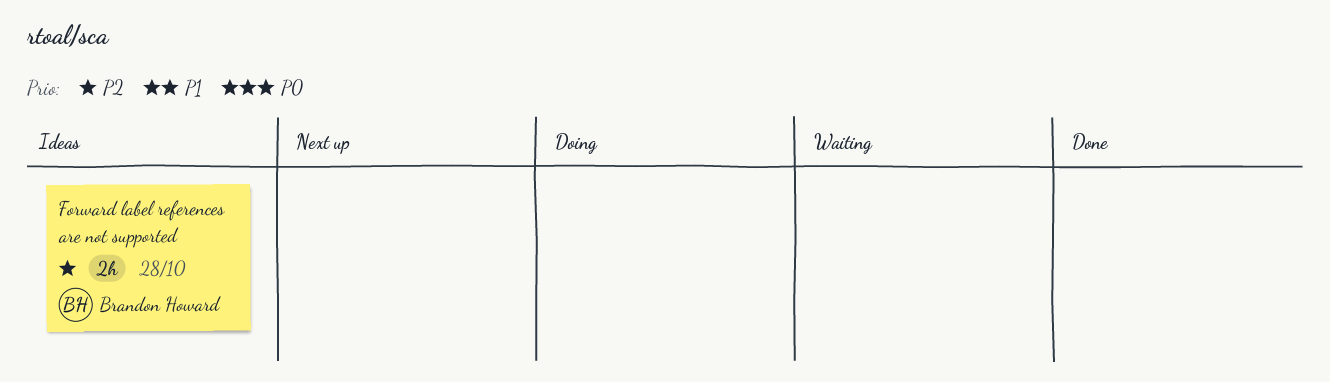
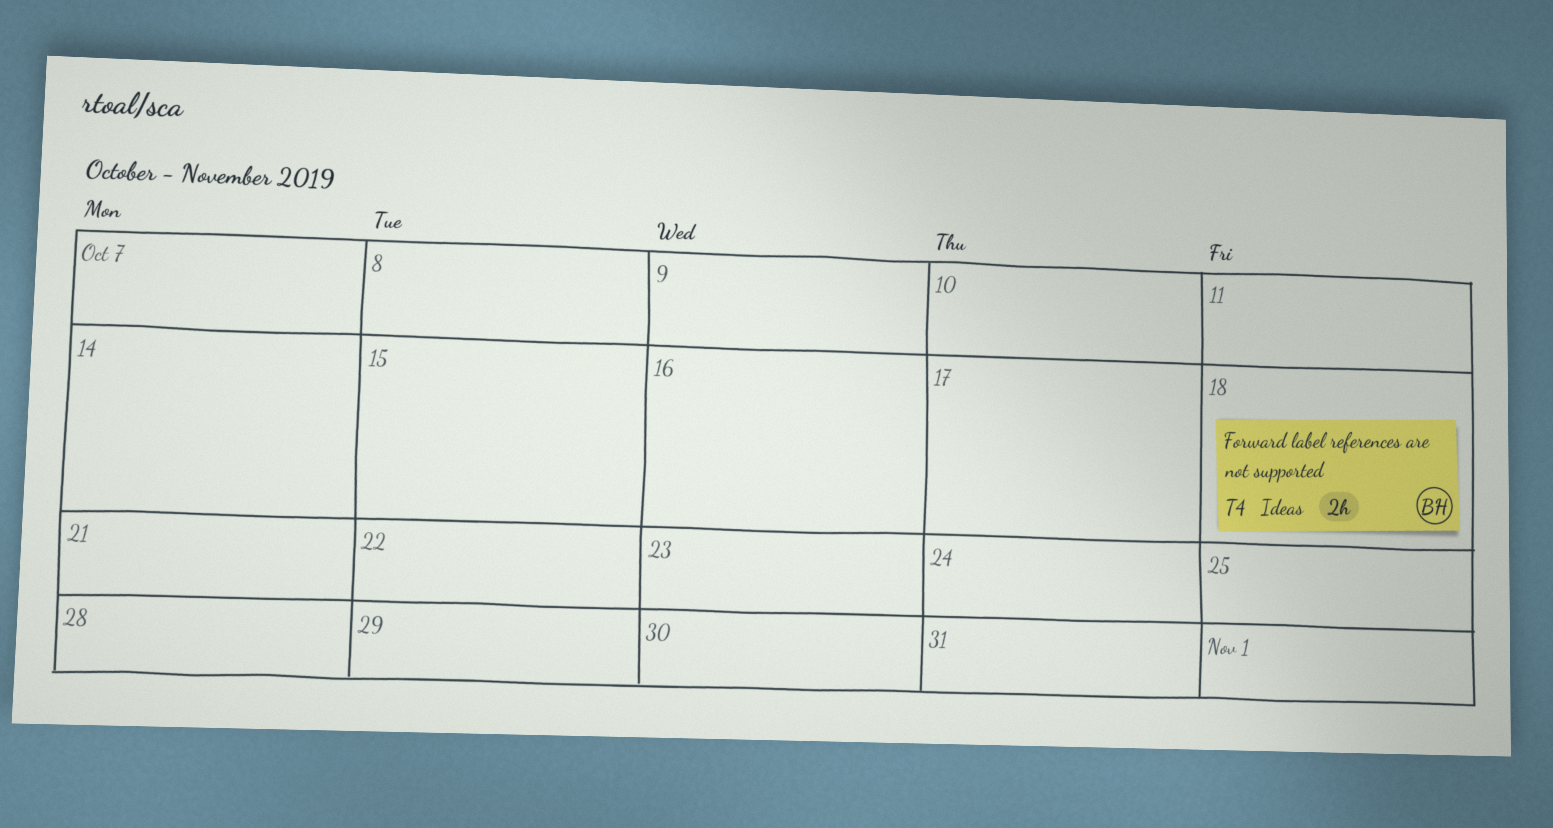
Forward label references are not supported, due: Oct 28 -> Oct 18

